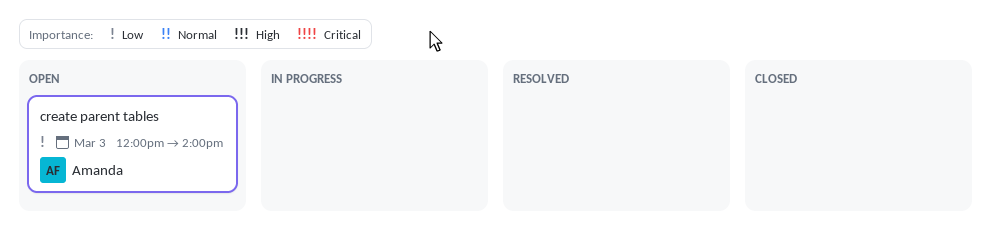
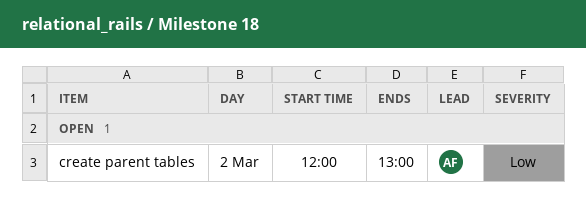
create parent tables, day: Mar 3 -> Mar 2
create parent tables, ends: 14:00 -> 13:00

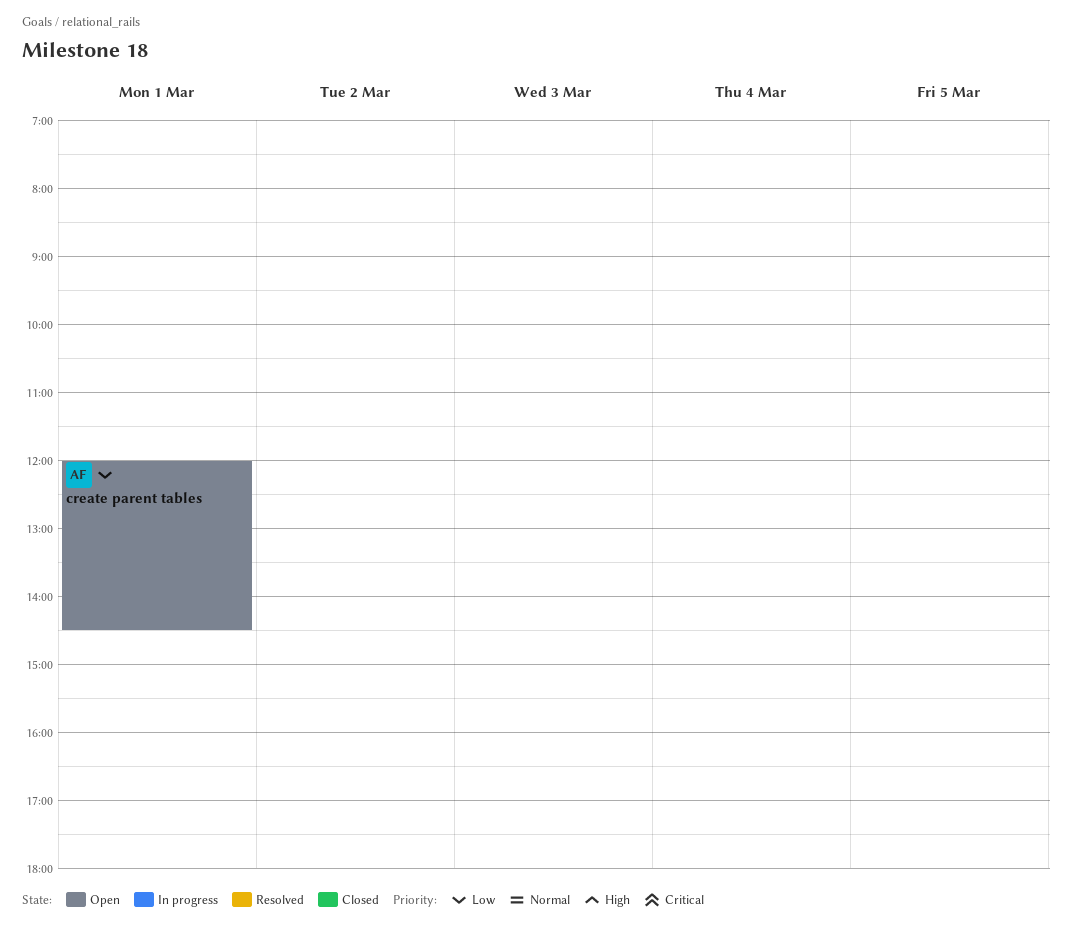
create parent tables, day: Mar 2 -> Mar 1
create parent tables, ends: 13:00 -> 14:30

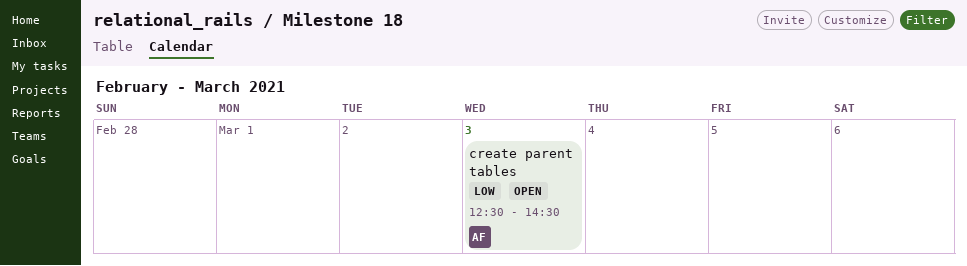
create parent tables, day: Mar 1 -> Mar 3
create parent tables, begins: 12:00 -> 12:30

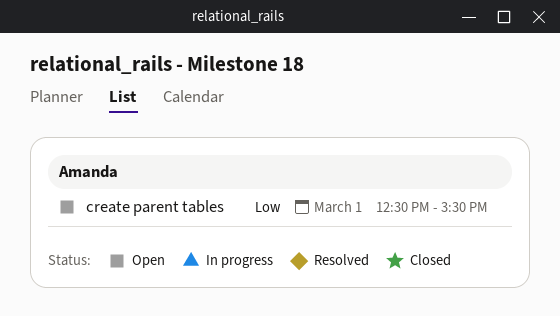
create parent tables, day: Mar 3 -> Mar 1
create parent tables, ends: 14:30 -> 15:30

